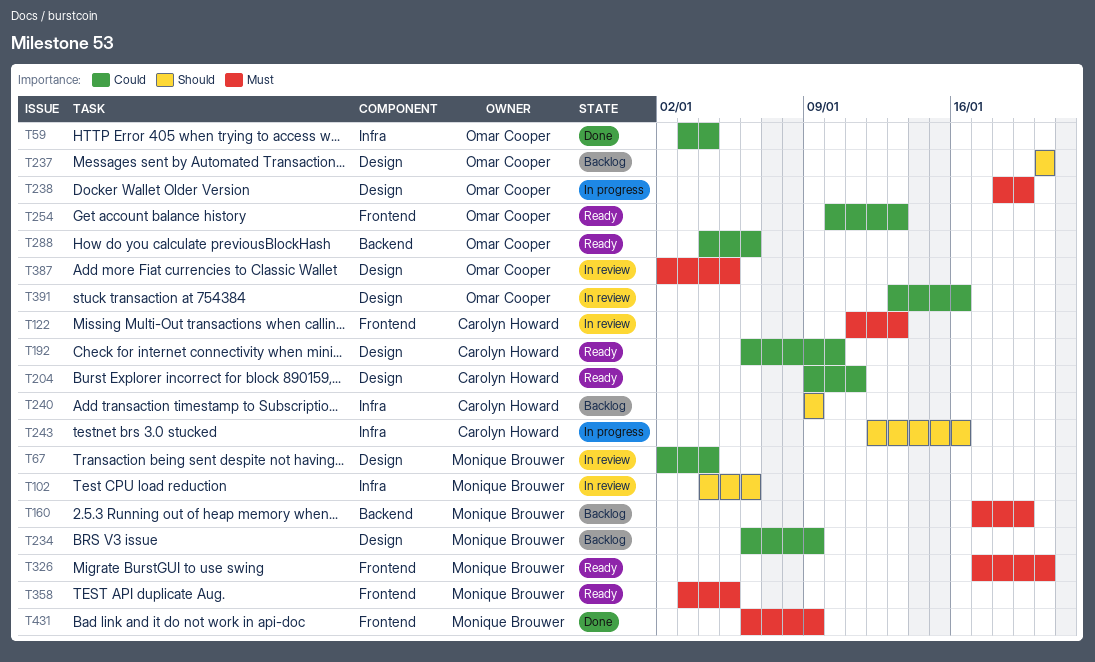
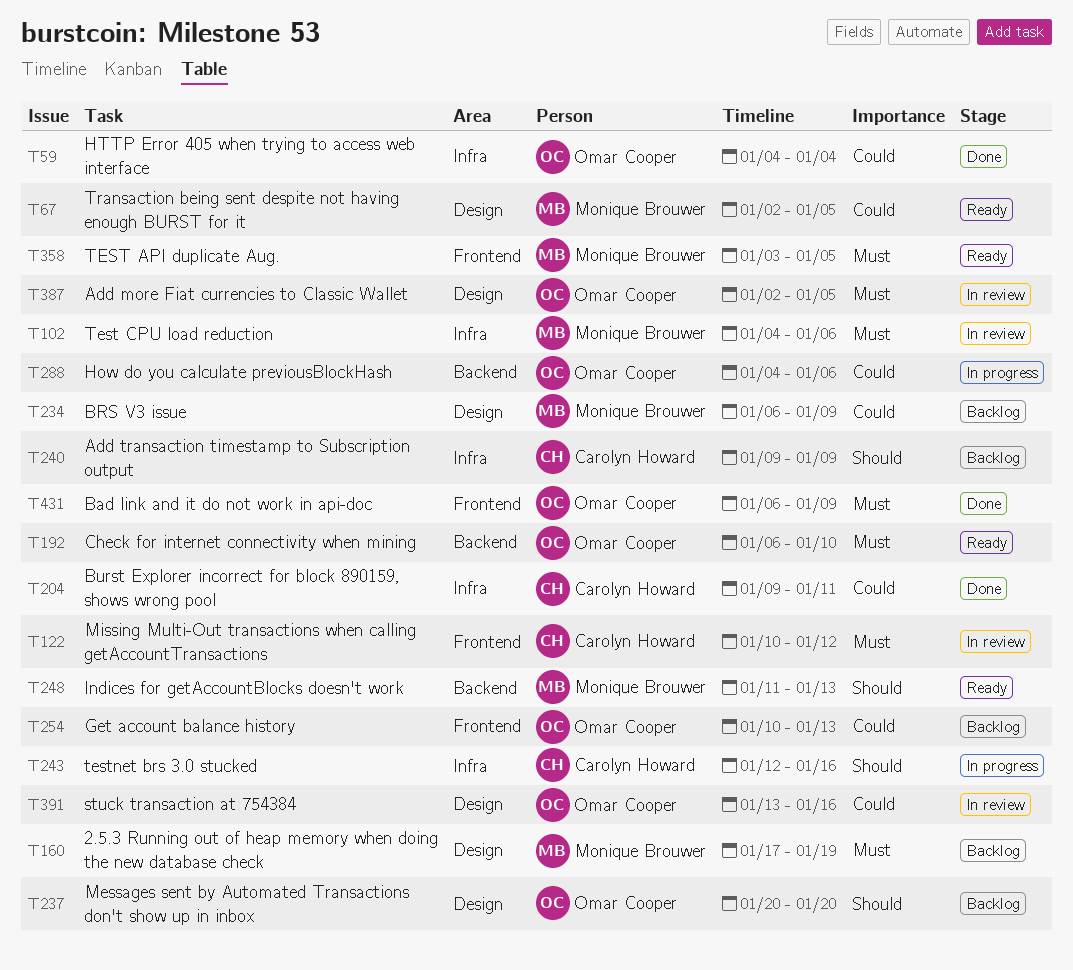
T59, start: Jan 3 -> Jan 4
T67, status: In review -> Ready
T67, due: Jan 4 -> Jan 5
T102, priority: Should -> Must
T122, start: Jan 11 -> Jan 10
T122, due: Jan 13 -> Jan 12
T160, label: Backend -> Design
T192, owner: Carolyn Howard -> Omar Cooper
T192, priority: Could -> Must
T192, label: Design -> Backend
T204, status: Ready -> Done
T204, label: Design -> Infra
T238: present -> none
T248: none -> present
T254, status: Ready -> Backlog
T288, status: Ready -> In progress
T326: present -> none
T431, owner: Monique Brouwer -> Omar Cooper

